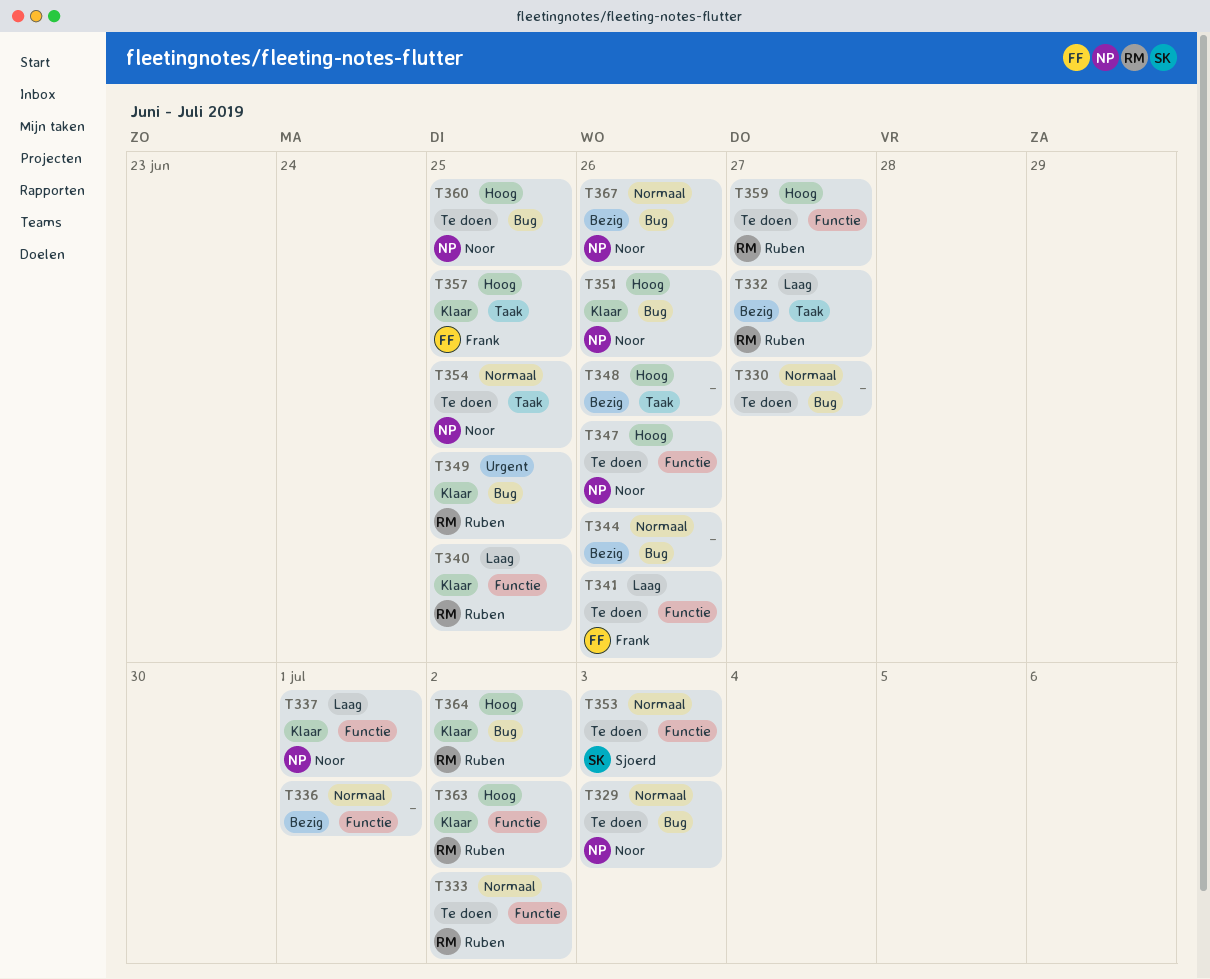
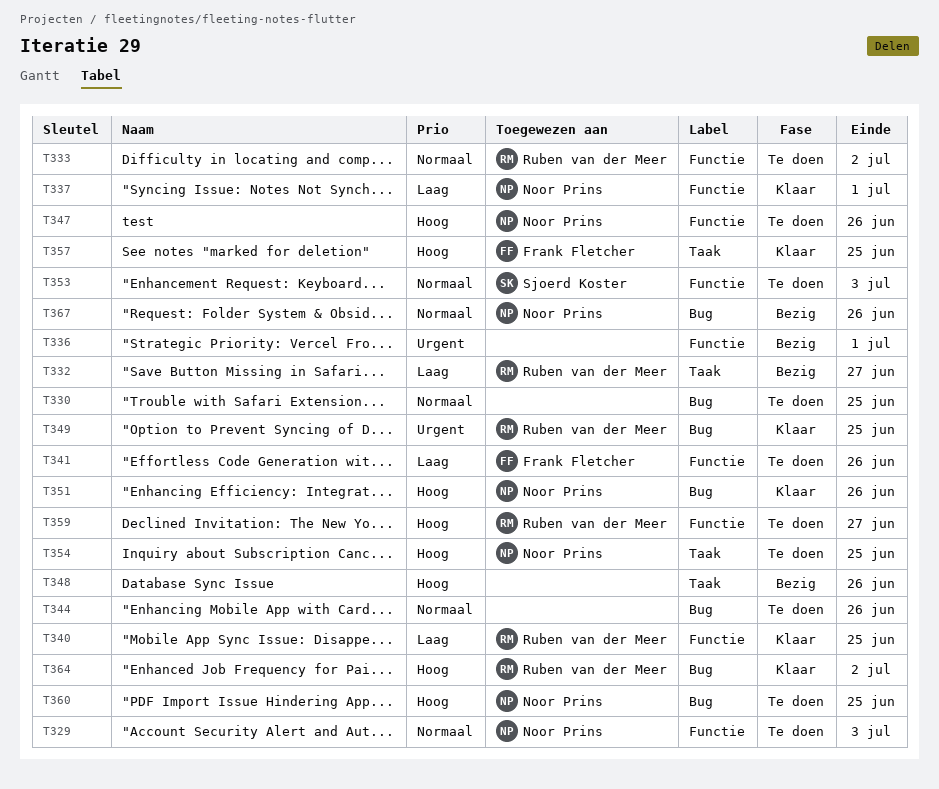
T329, label: Bug -> Functie
T330, due: Jun 27 -> Jun 25
T336, priority: Normaal -> Urgent
T344, status: Bezig -> Te doen
T354, priority: Normaal -> Hoog
T363: present -> none

